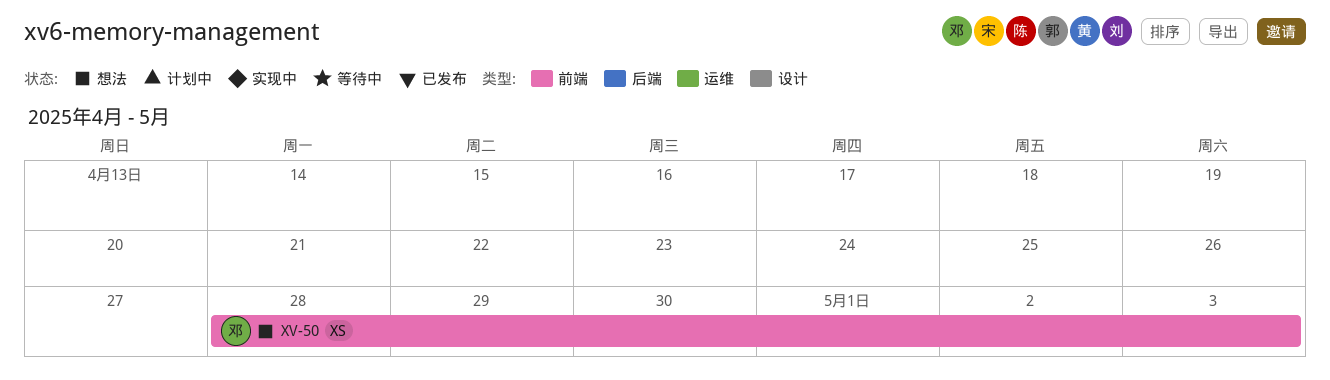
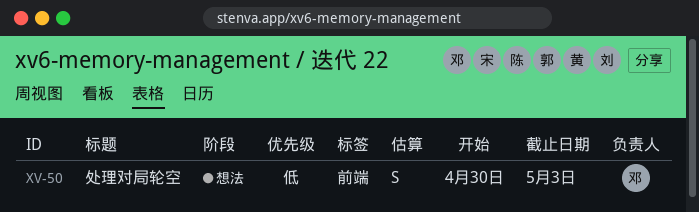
XV-50, estimate: XS -> S
XV-50, start: Apr 28 -> Apr 30

